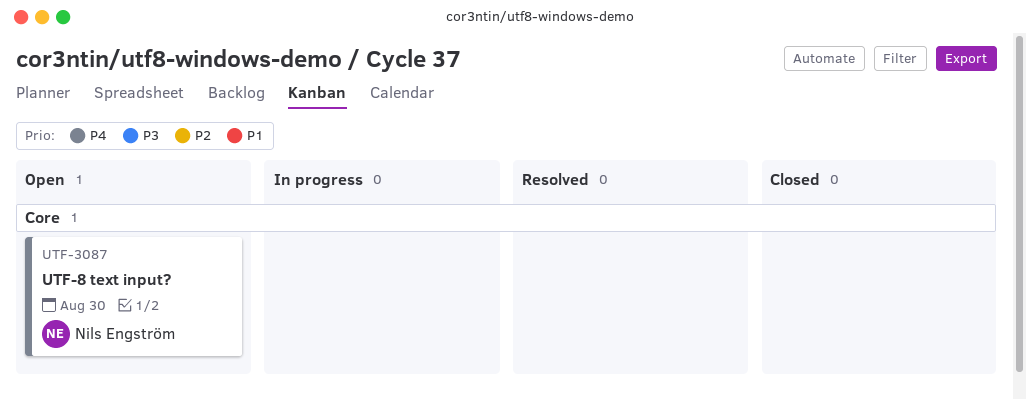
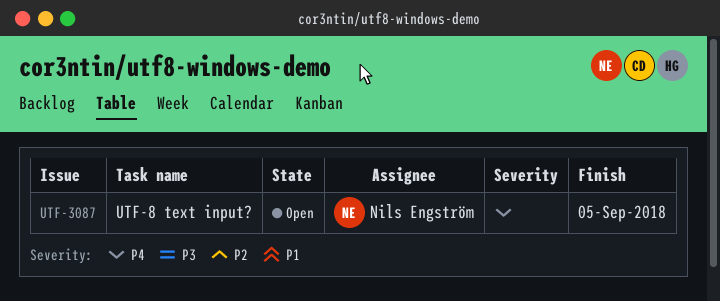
UTF-3087, due: Aug 30 -> Sep 5

